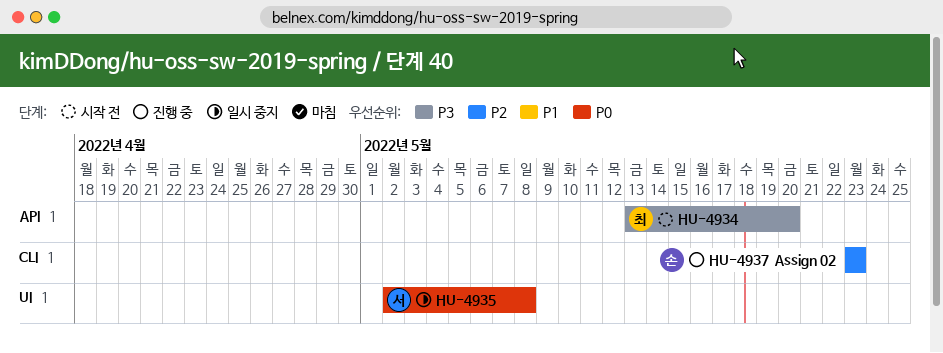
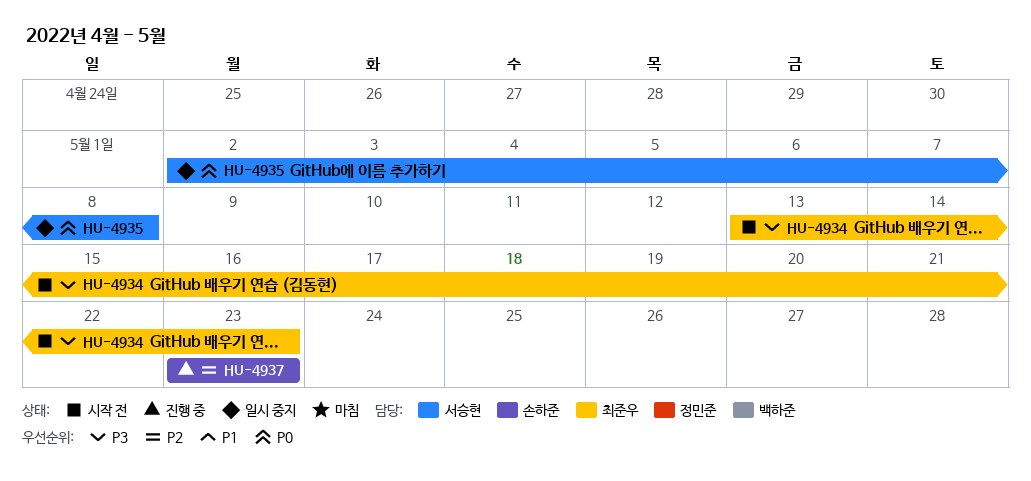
HU-4934, due: May 20 -> May 23

